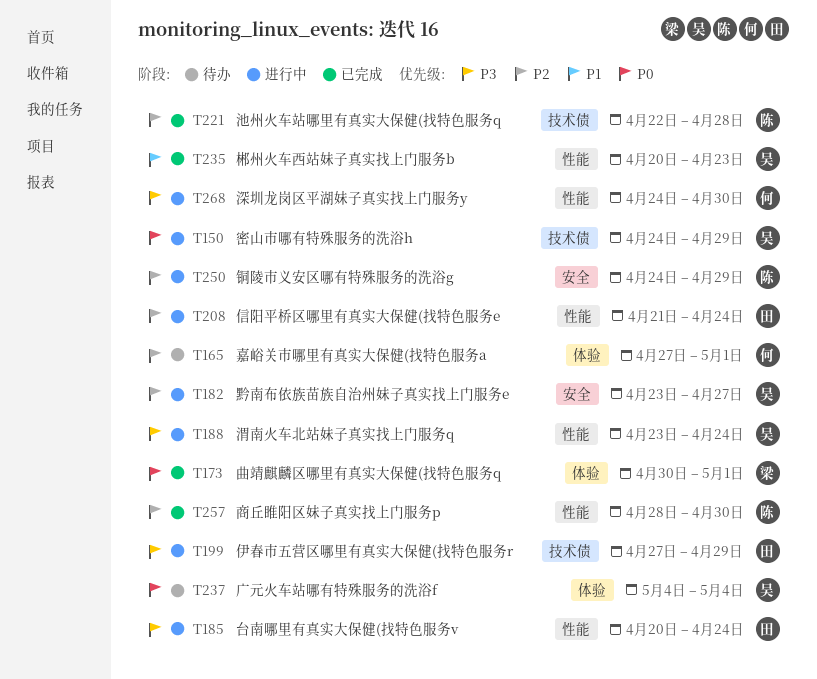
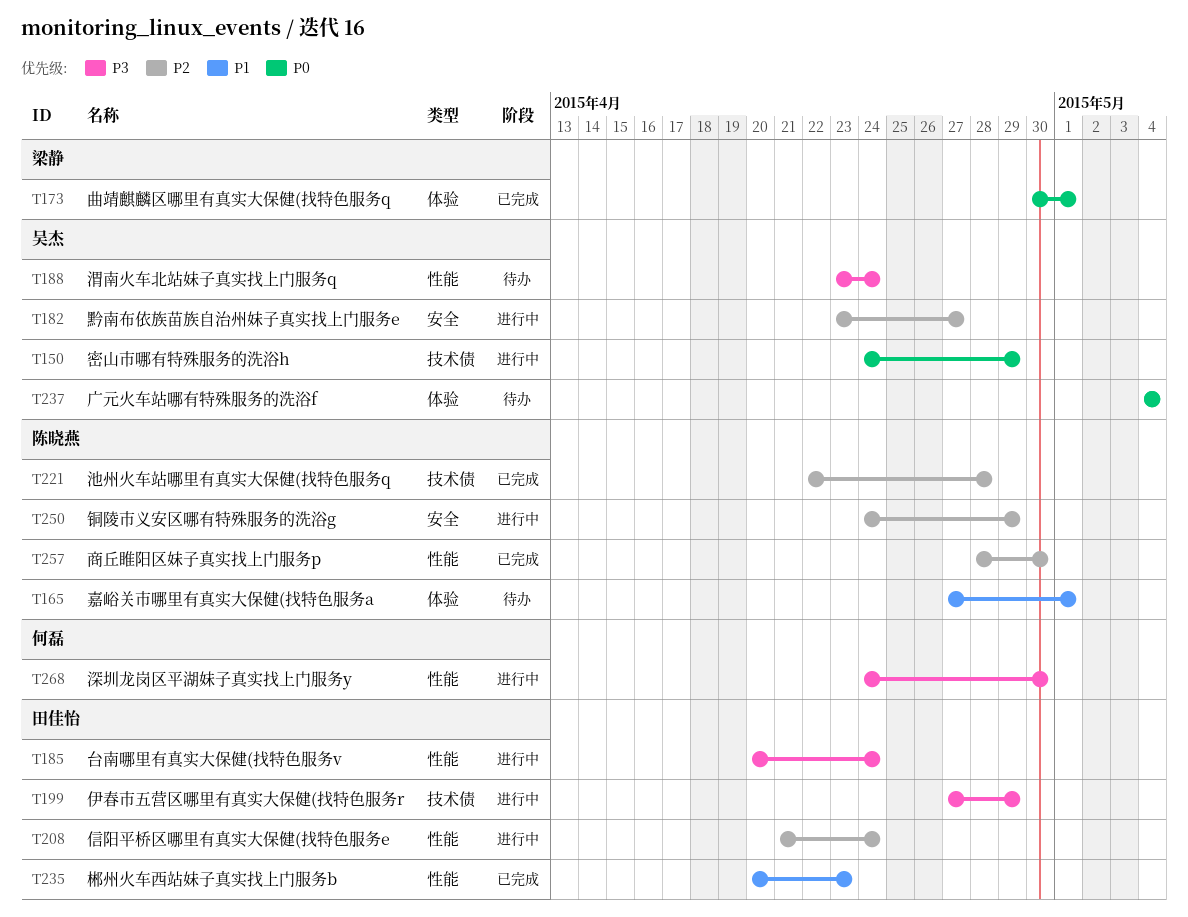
T165, owner: 何磊 -> 陈晓燕
T165, priority: P2 -> P1
T188, status: 进行中 -> 待办
T235, owner: 吴杰 -> 田佳怡

